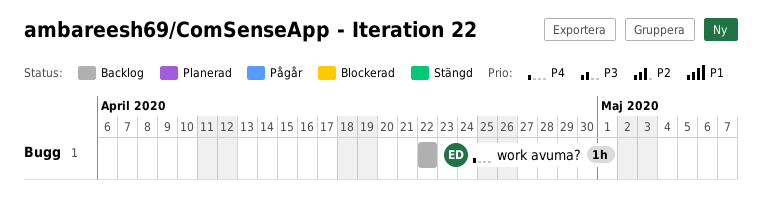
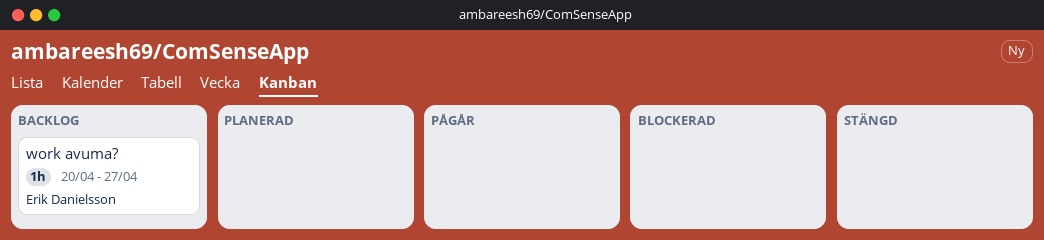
work avuma?, start: Apr 22 -> Apr 20
work avuma?, due: Apr 22 -> Apr 27

